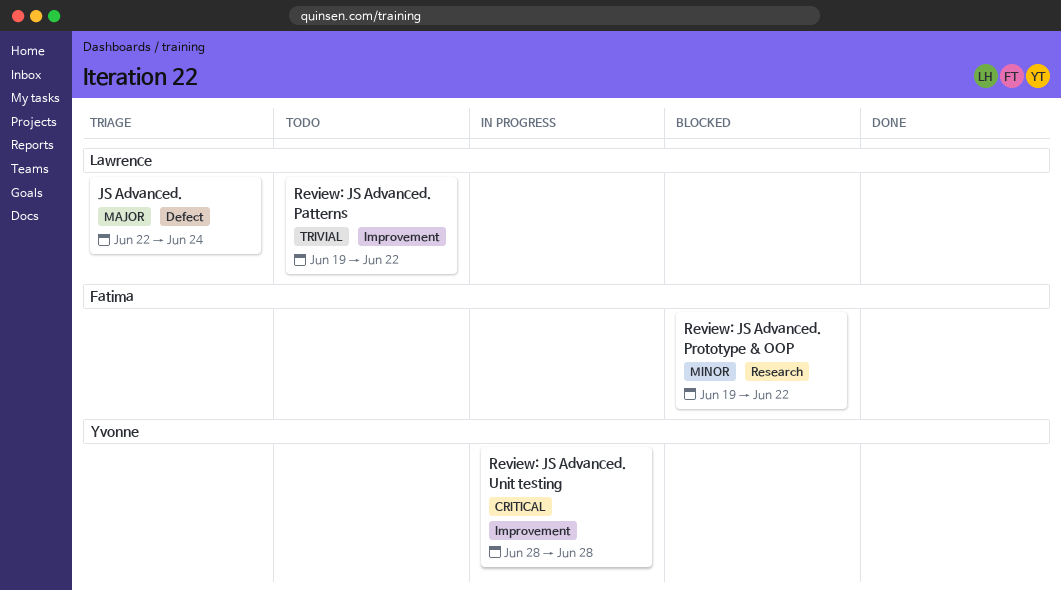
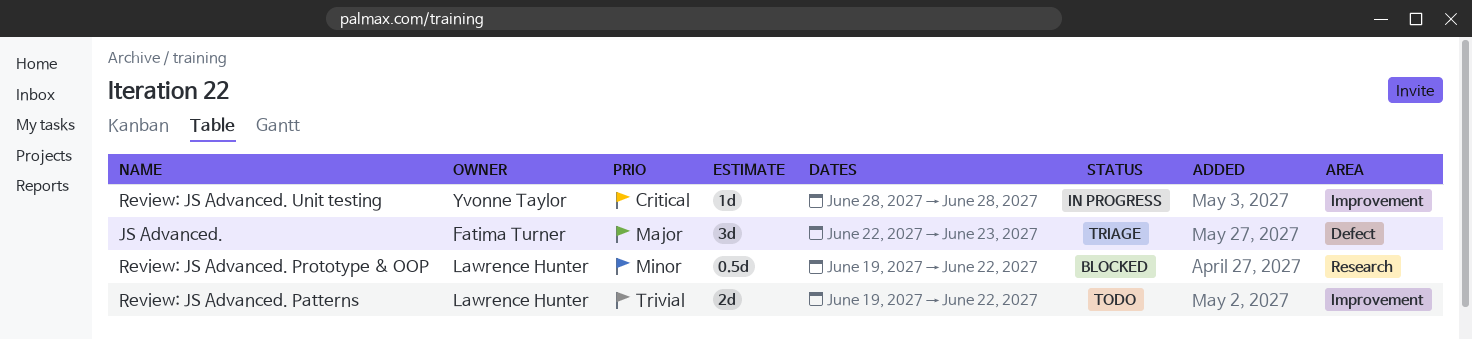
JS Advanced., owner: Lawrence Hunter -> Fatima Turner
JS Advanced., due: Jun 24 -> Jun 23
Review: JS Advanced. Prototype & OOP, owner: Fatima Turner -> Lawrence Hunter

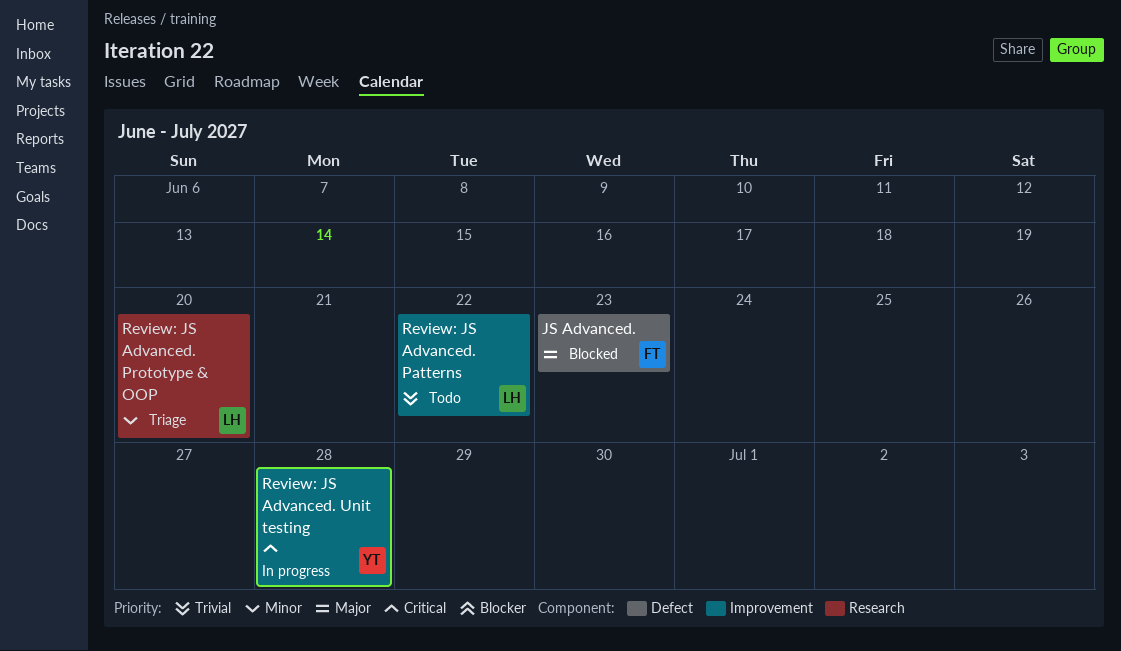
JS Advanced., status: Triage -> Blocked
Review: JS Advanced. Prototype & OOP, status: Blocked -> Triage
Review: JS Advanced. Prototype & OOP, due: Jun 22 -> Jun 20

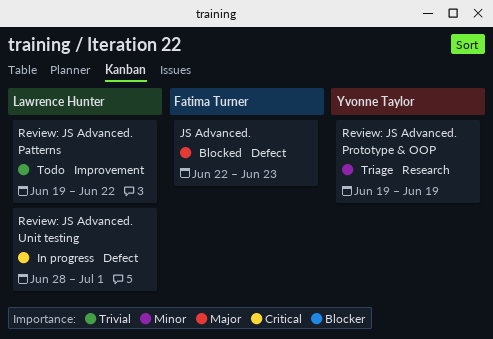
Review: JS Advanced. Prototype & OOP, owner: Lawrence Hunter -> Yvonne Taylor
Review: JS Advanced. Prototype & OOP, due: Jun 20 -> Jun 19
Review: JS Advanced. Unit testing, owner: Yvonne Taylor -> Lawrence Hunter
Review: JS Advanced. Unit testing, label: Improvement -> Defect
Review: JS Advanced. Unit testing, due: Jun 28 -> Jul 1

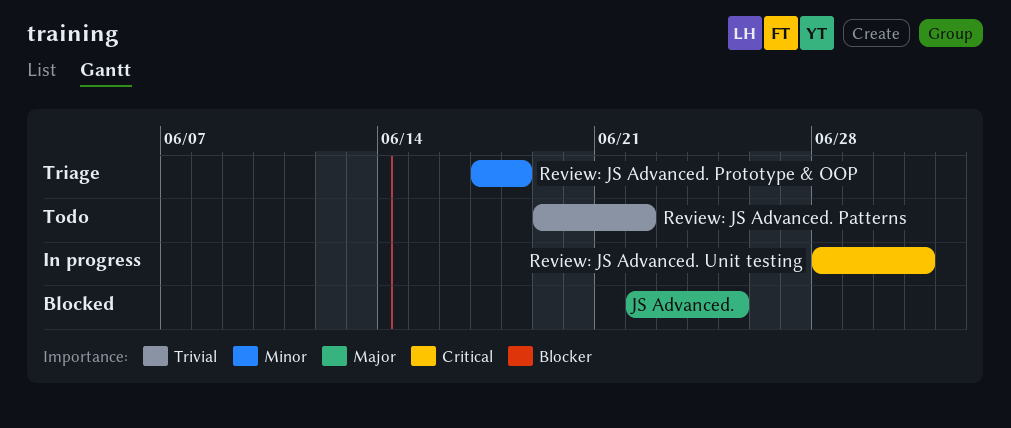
JS Advanced., due: Jun 23 -> Jun 25
Review: JS Advanced. Prototype & OOP, start: Jun 19 -> Jun 17
Review: JS Advanced. Prototype & OOP, due: Jun 19 -> Jun 18

